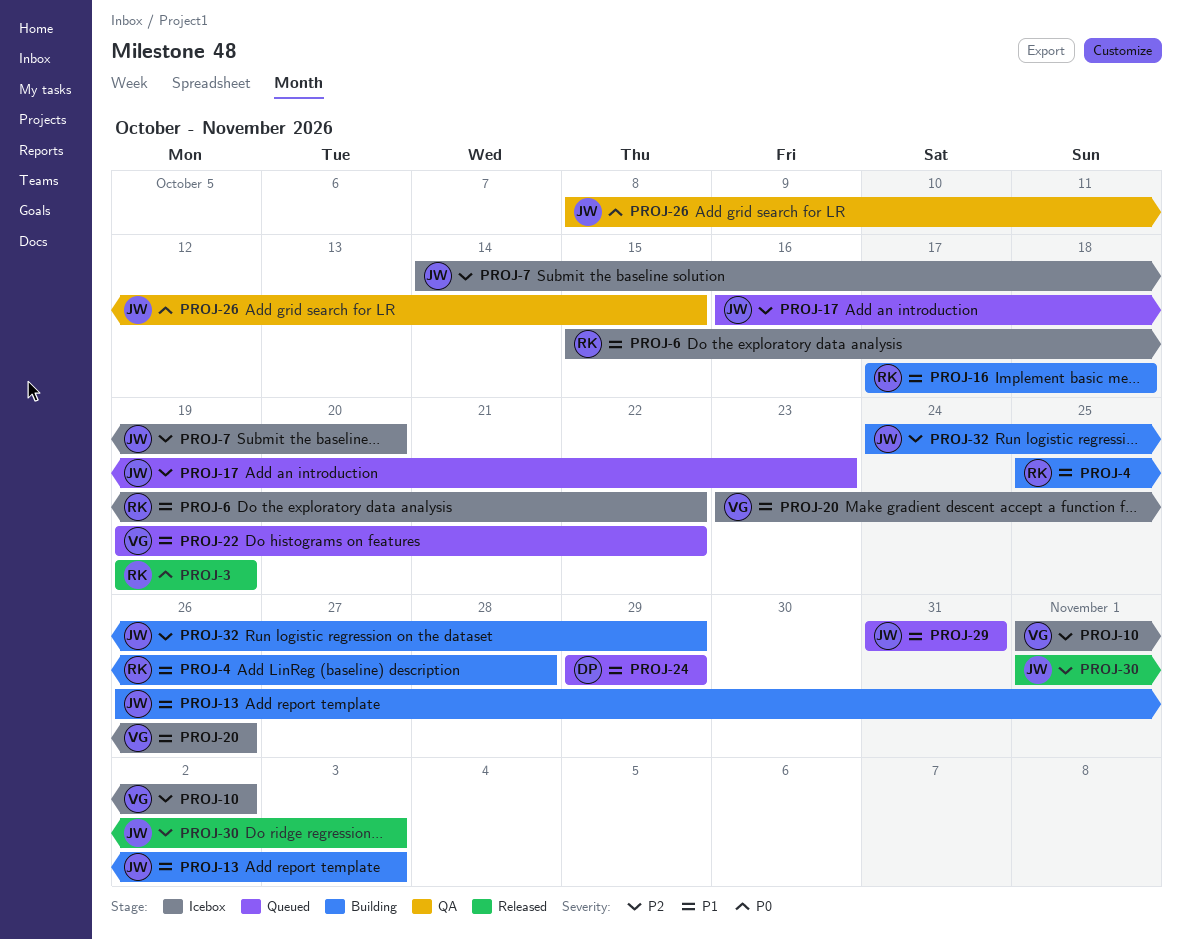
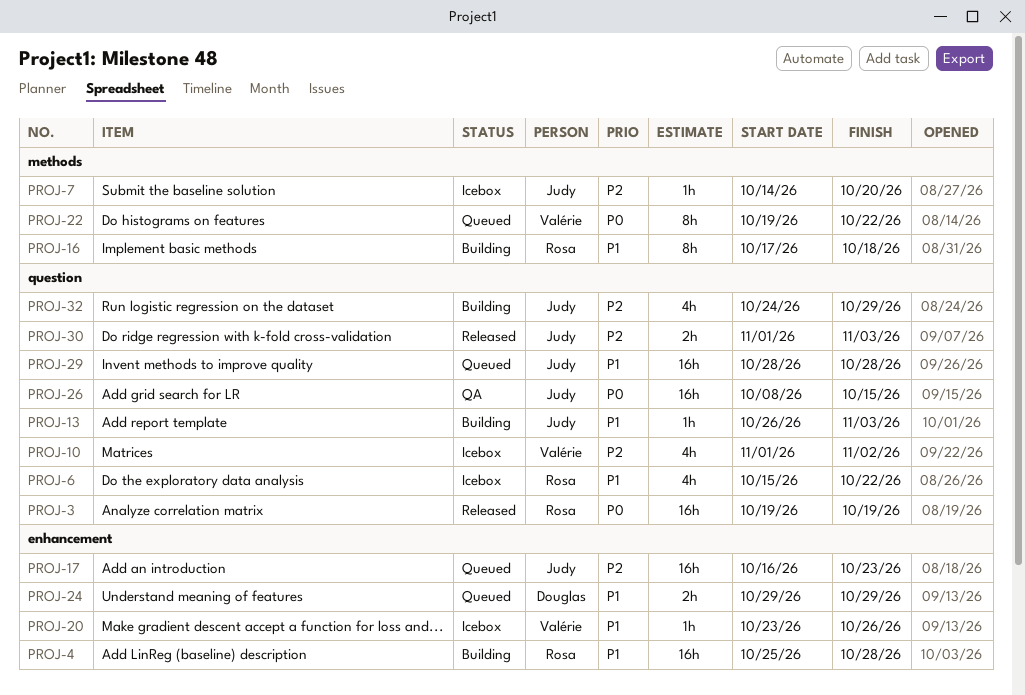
PROJ-22, priority: P1 -> P0
PROJ-29, start: Oct 31 -> Oct 28
PROJ-29, due: Oct 31 -> Oct 28

